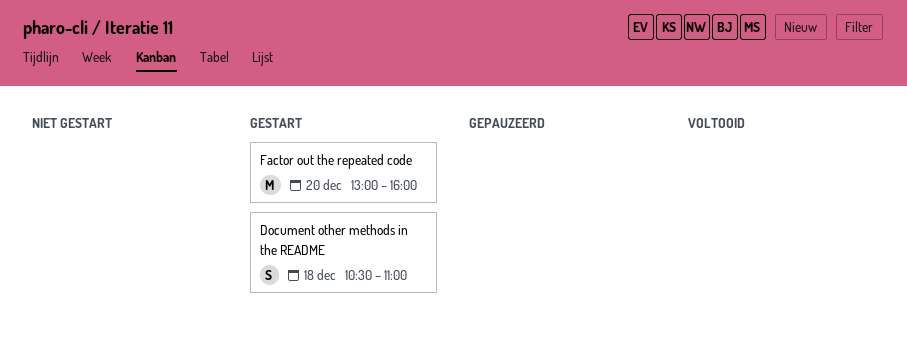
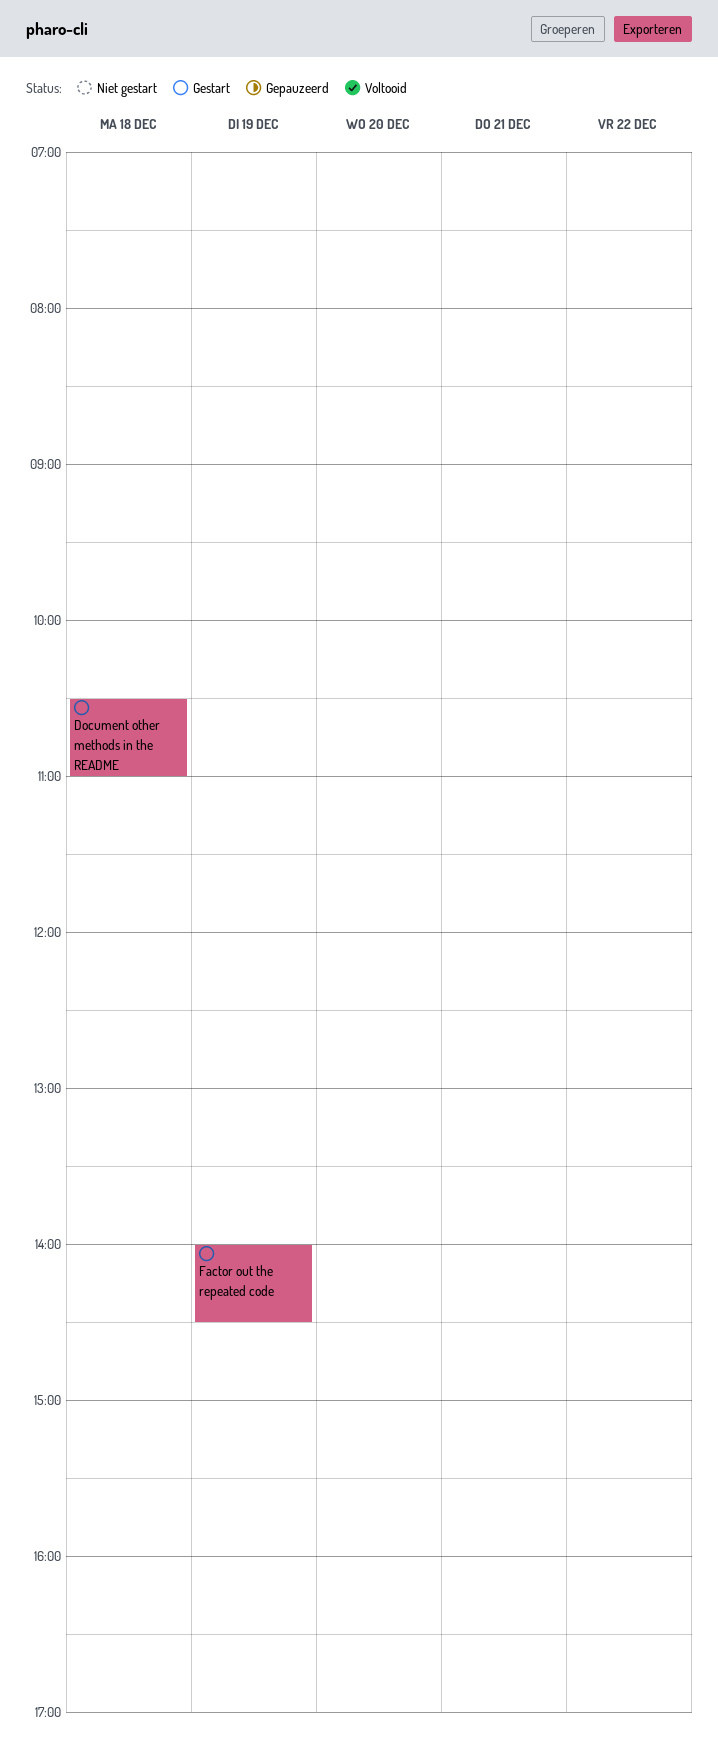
Factor out the repeated code, day: Dec 20 -> Dec 19
Factor out the repeated code, begins: 13:00 -> 14:00
Factor out the repeated code, ends: 16:00 -> 14:30

